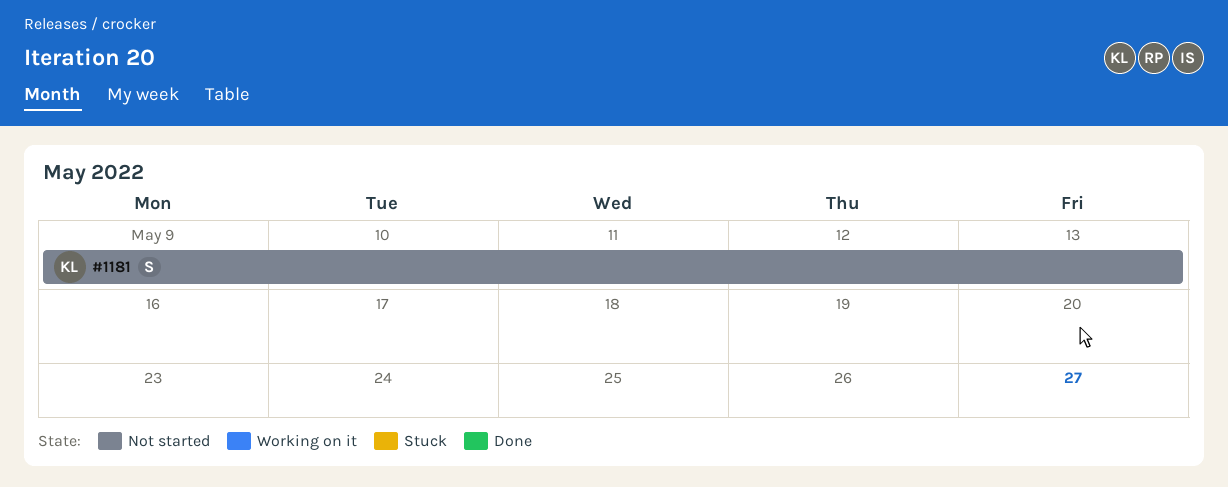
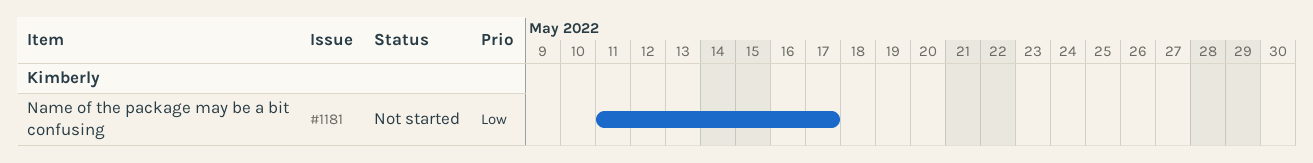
#1181, start: May 9 -> May 11
#1181, due: May 13 -> May 17

